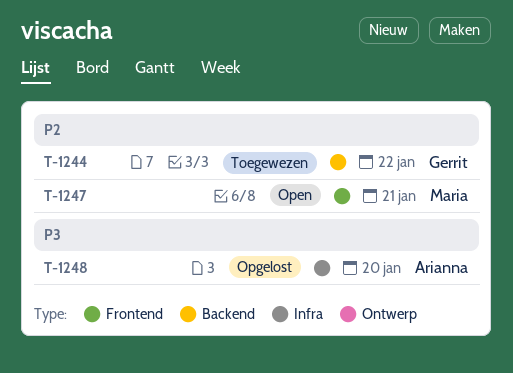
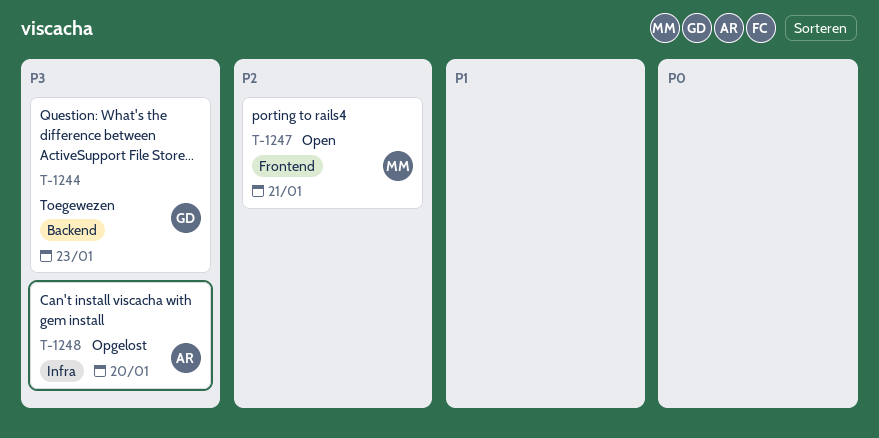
T-1244, priority: P2 -> P3
T-1244, due: Jan 22 -> Jan 23

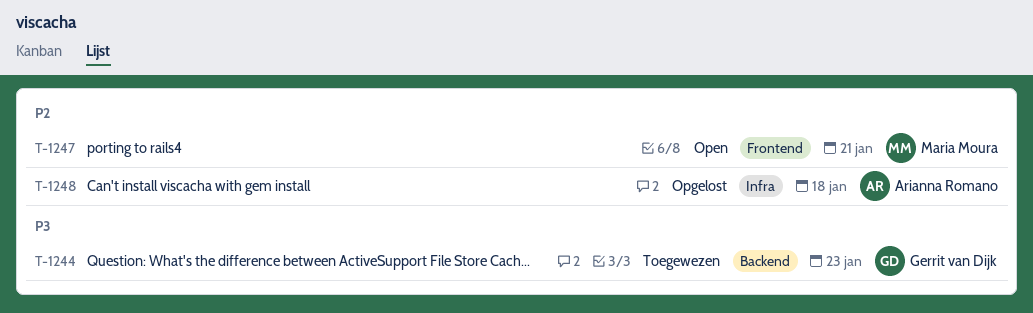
T-1248, priority: P3 -> P2
T-1248, due: Jan 20 -> Jan 18

